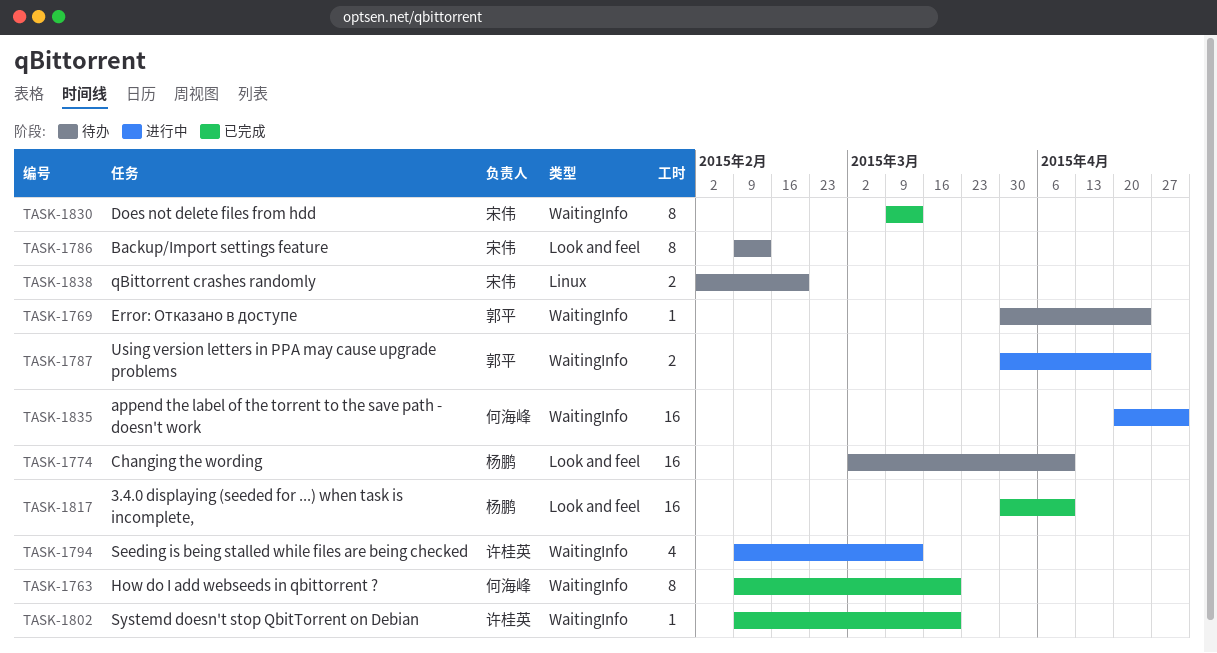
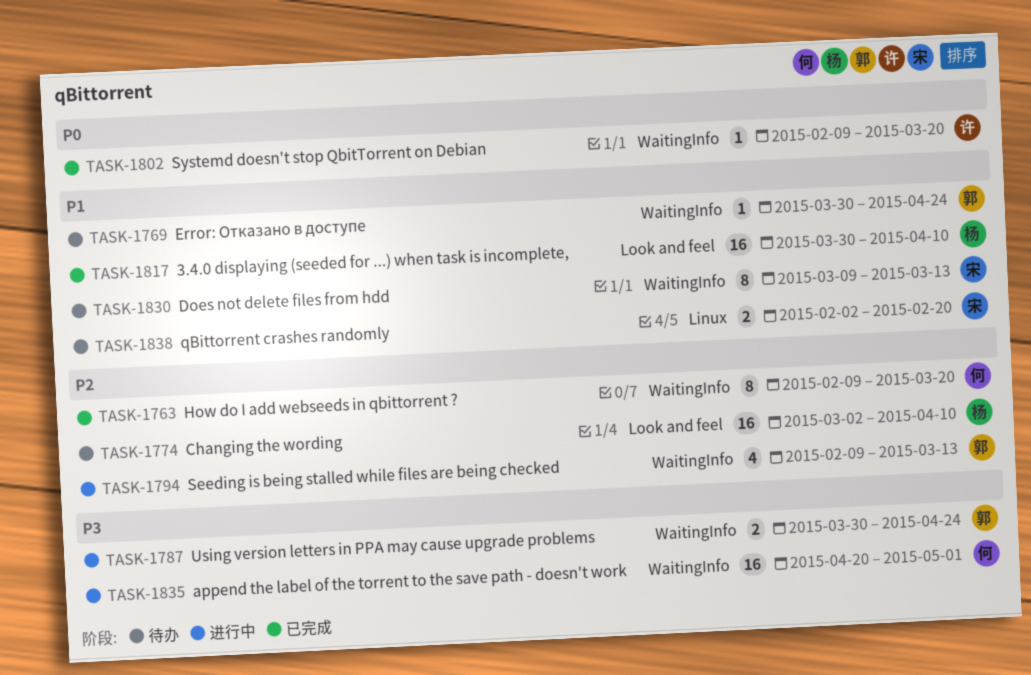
TASK-1786: present -> none
TASK-1794, owner: 许桂英 -> 郭平
TASK-1830, status: 已完成 -> 待办

